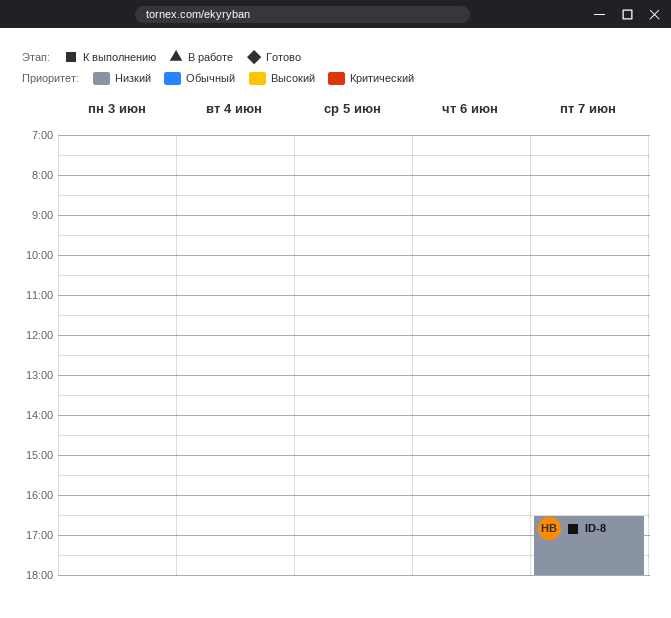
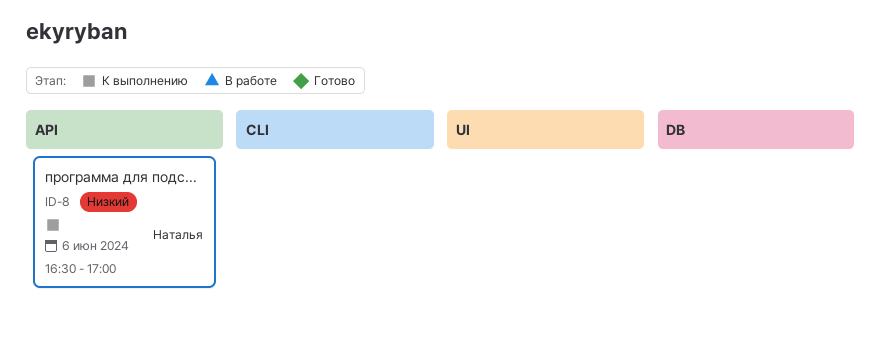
ID-8, day: Jun 7 -> Jun 6
ID-8, ends: 18:00 -> 17:00

